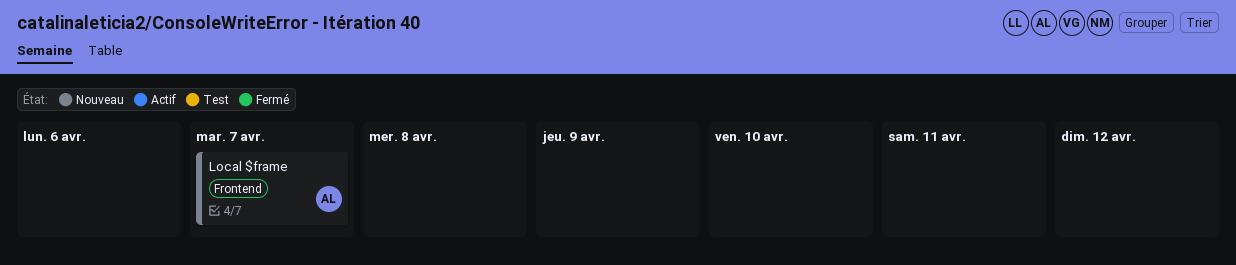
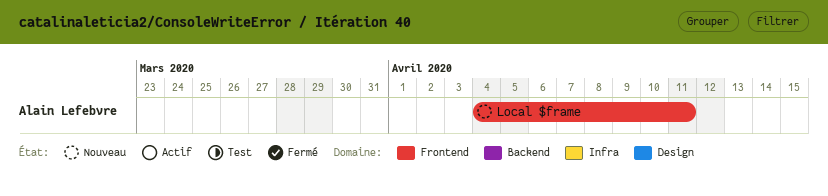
Local $frame, due: Apr 7 -> Apr 11

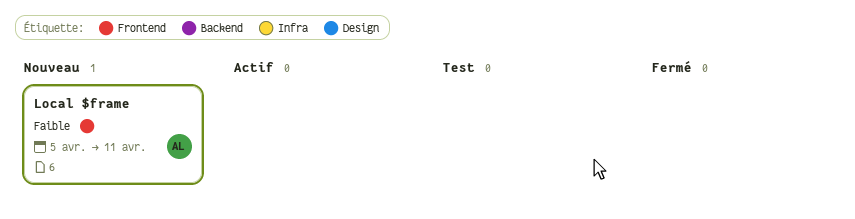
Local $frame, start: Apr 4 -> Apr 5

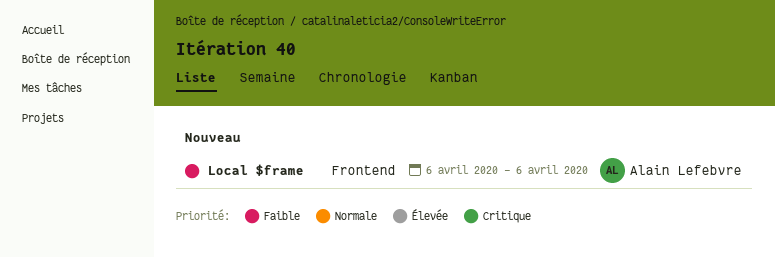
Local $frame, start: Apr 5 -> Apr 6
Local $frame, due: Apr 11 -> Apr 6

